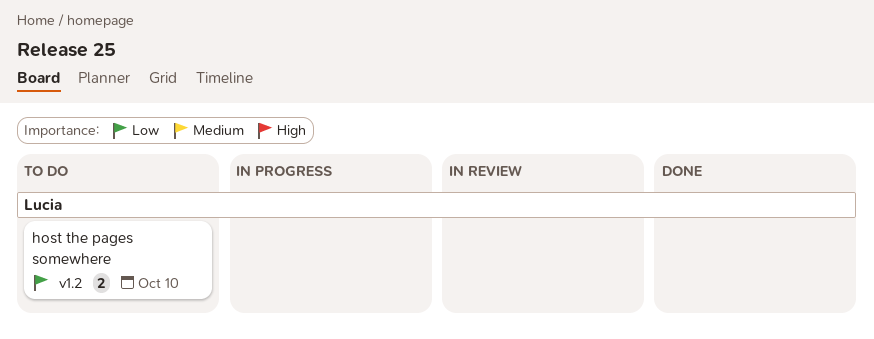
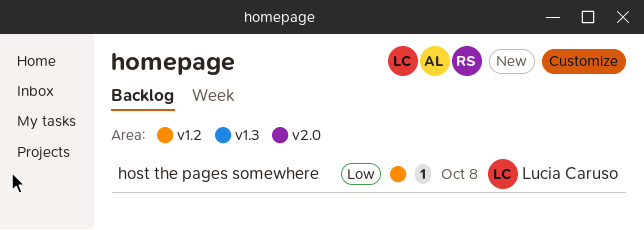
host the pages somewhere, estimate: 2 -> 1
host the pages somewhere, due: Oct 10 -> Oct 8

